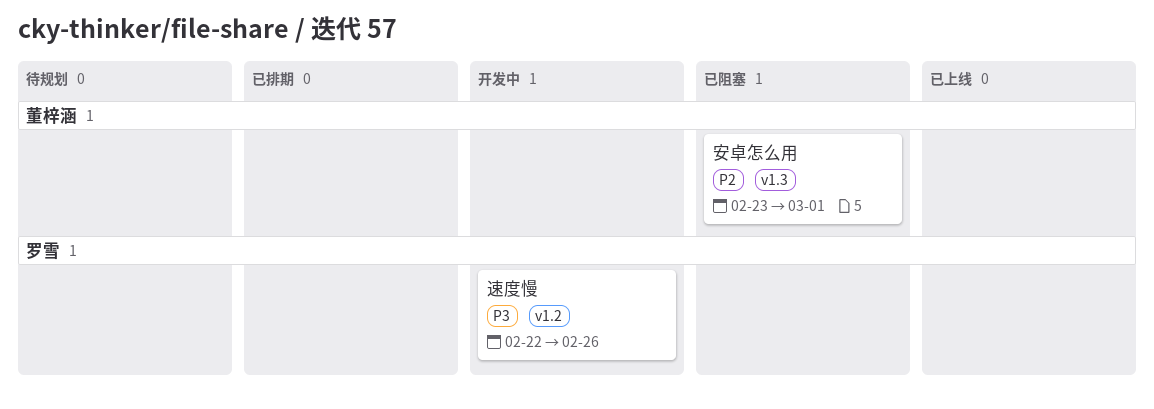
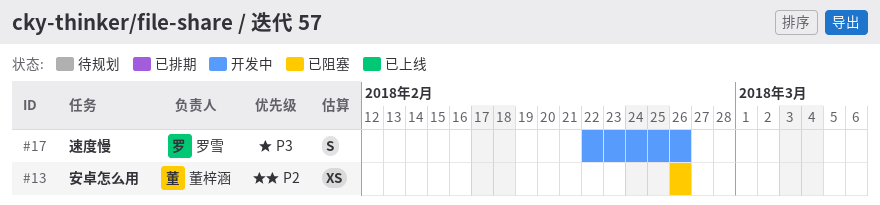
安卓怎么用, start: Feb 23 -> Feb 26
安卓怎么用, due: Mar 1 -> Feb 26

